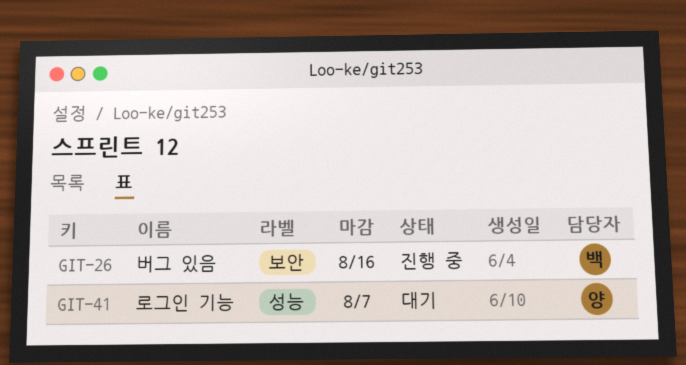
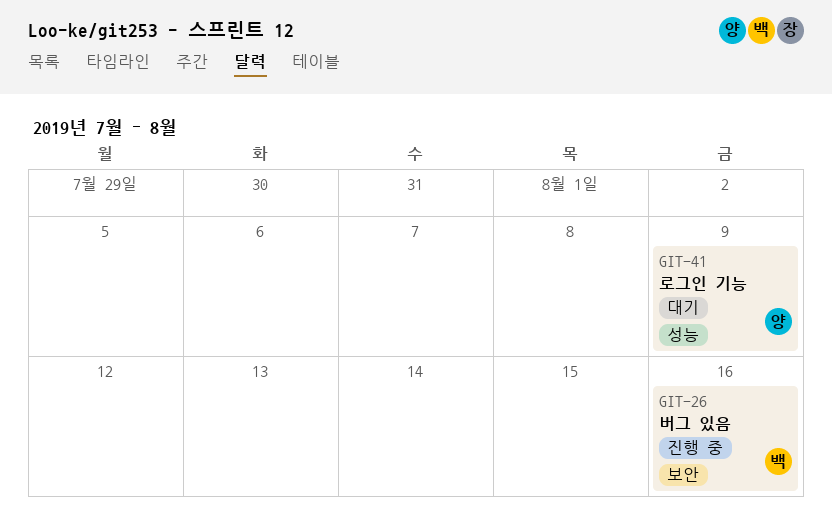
GIT-41, due: Aug 7 -> Aug 9

